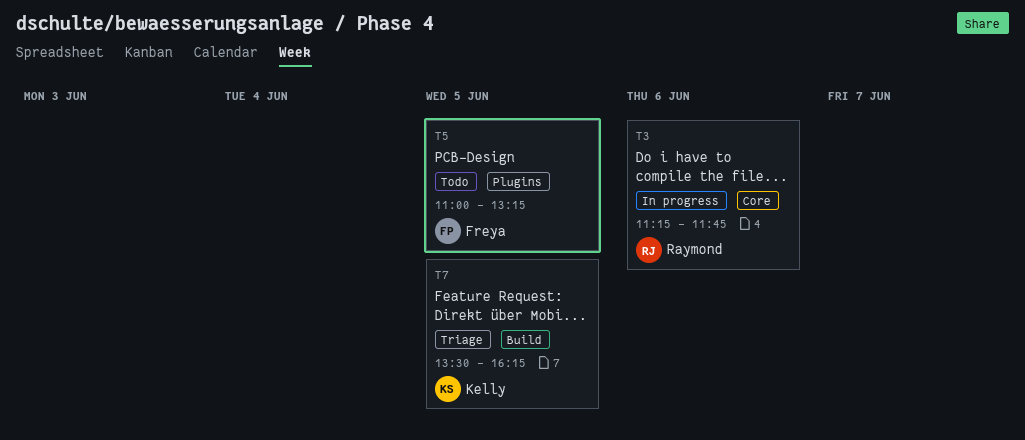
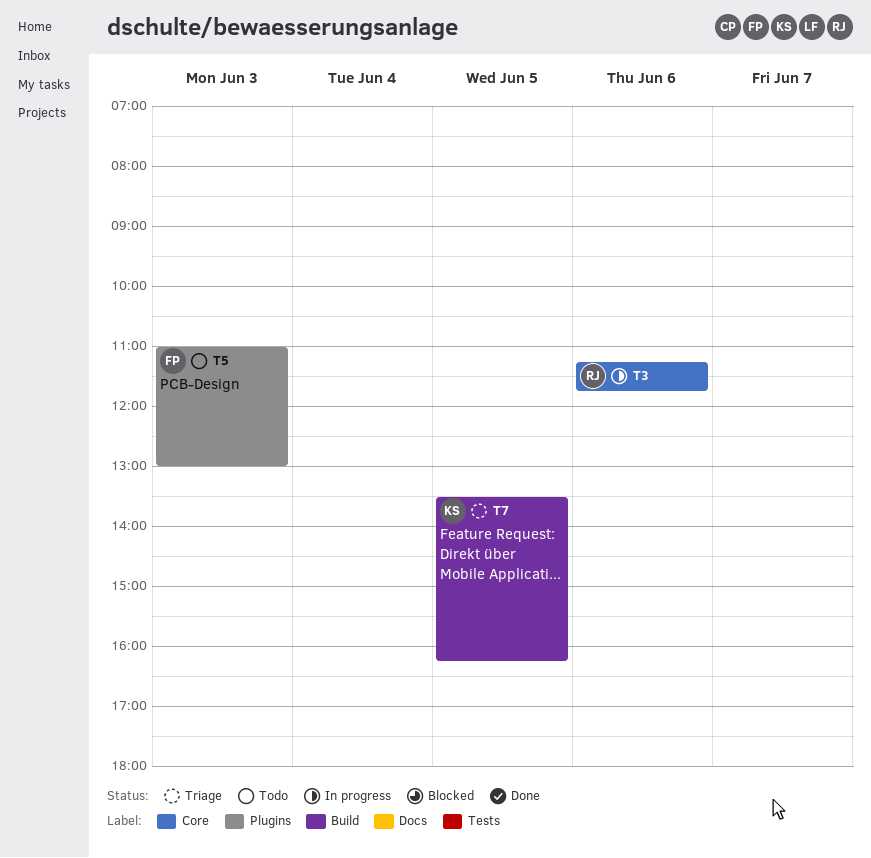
T5, day: Jun 5 -> Jun 3
T5, ends: 13:15 -> 13:00

